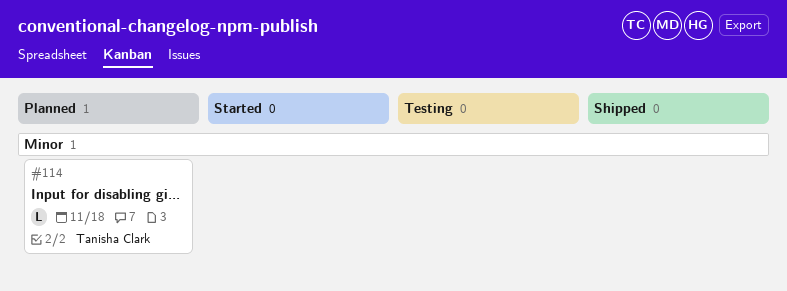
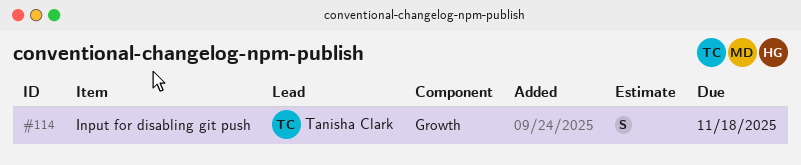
#114, estimate: L -> S

